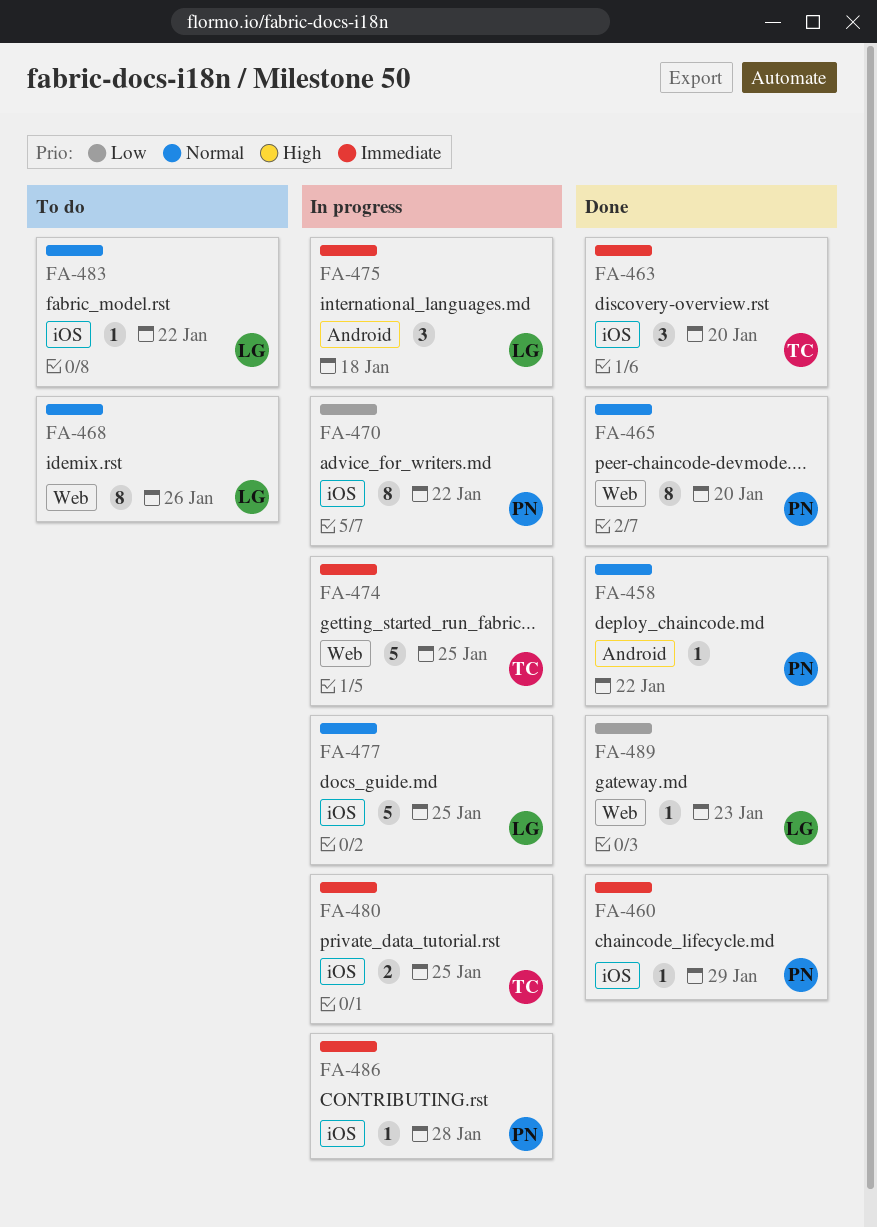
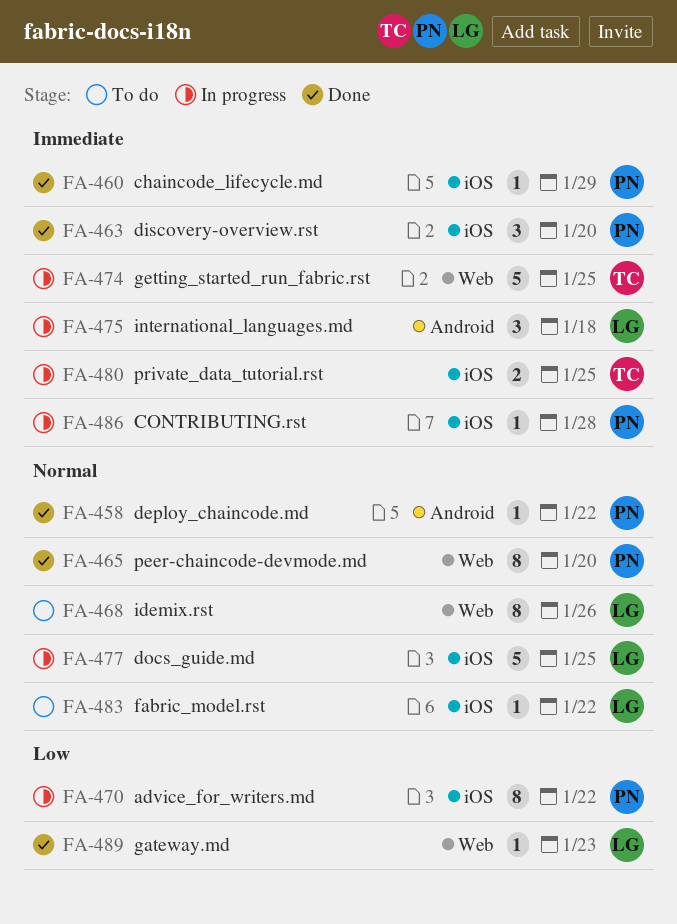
FA-463, owner: TC -> PN

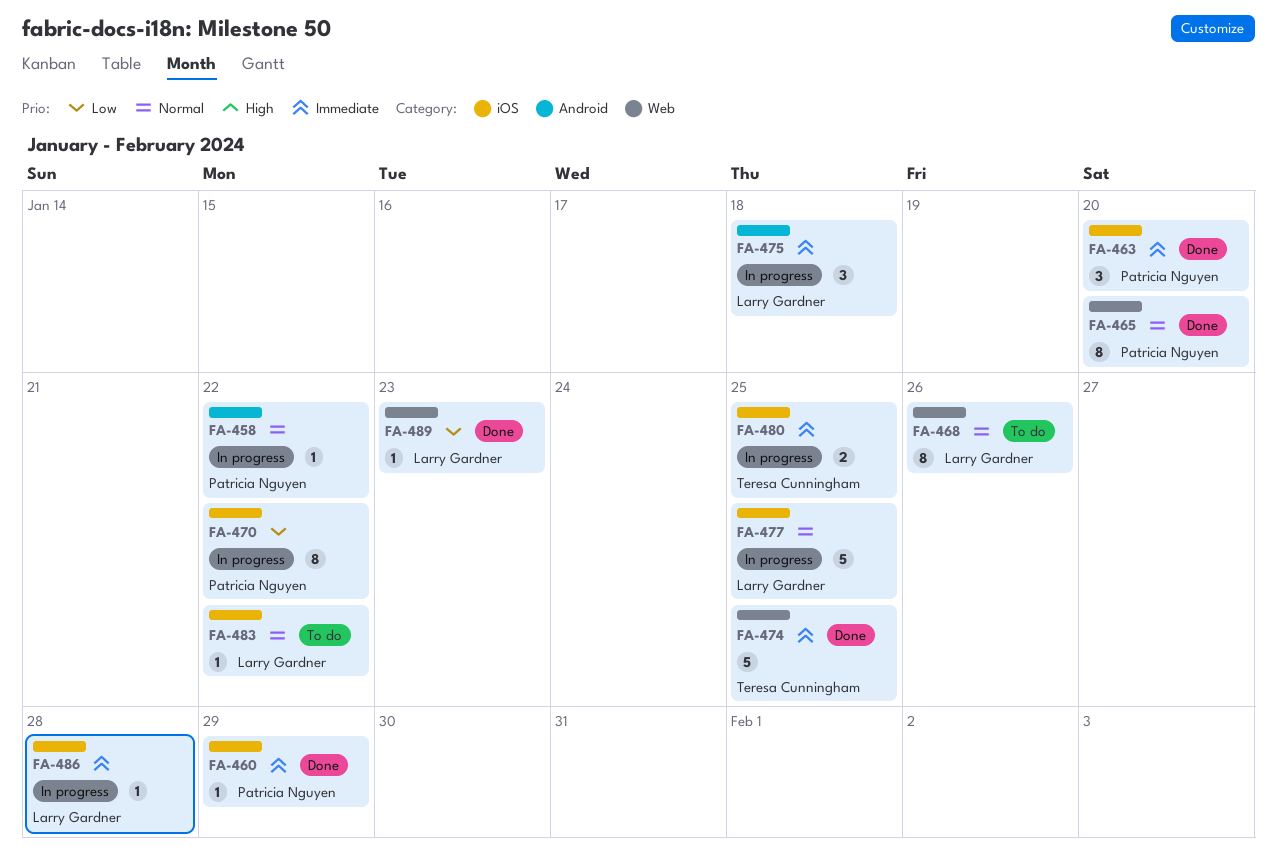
FA-458, status: Done -> In progress
FA-474, status: In progress -> Done
FA-486, owner: Patricia Nguyen -> Larry Gardner

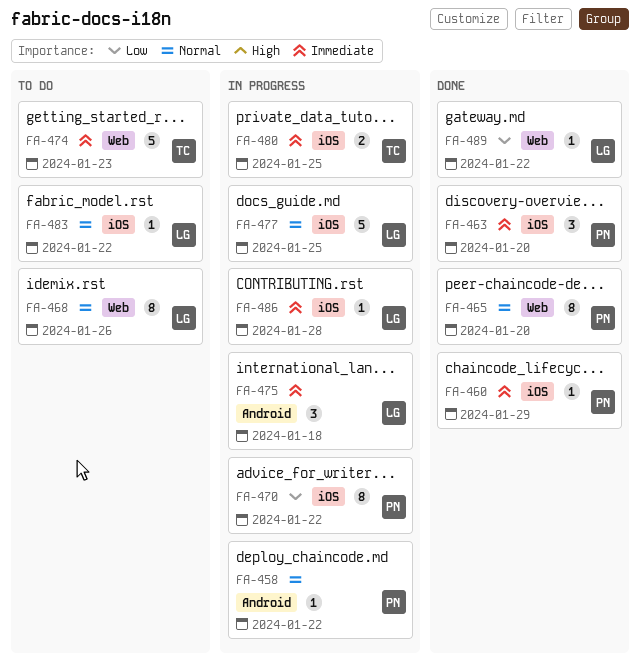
FA-474, status: Done -> To do
FA-474, due: Jan 25 -> Jan 23
FA-489, due: Jan 23 -> Jan 22

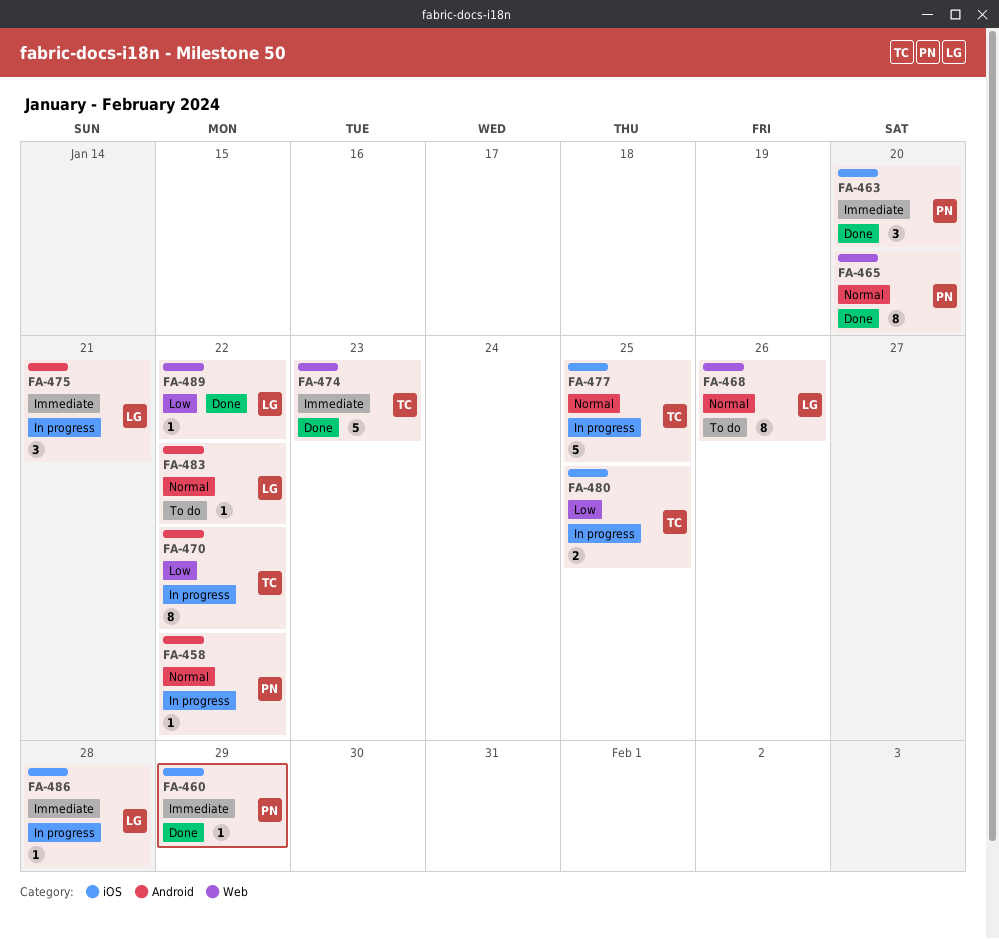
FA-470, owner: PN -> TC
FA-470, label: iOS -> Android
FA-474, status: To do -> Done
FA-475, due: Jan 18 -> Jan 21
FA-477, owner: LG -> TC
FA-480, priority: Immediate -> Low
FA-483, label: iOS -> Android

